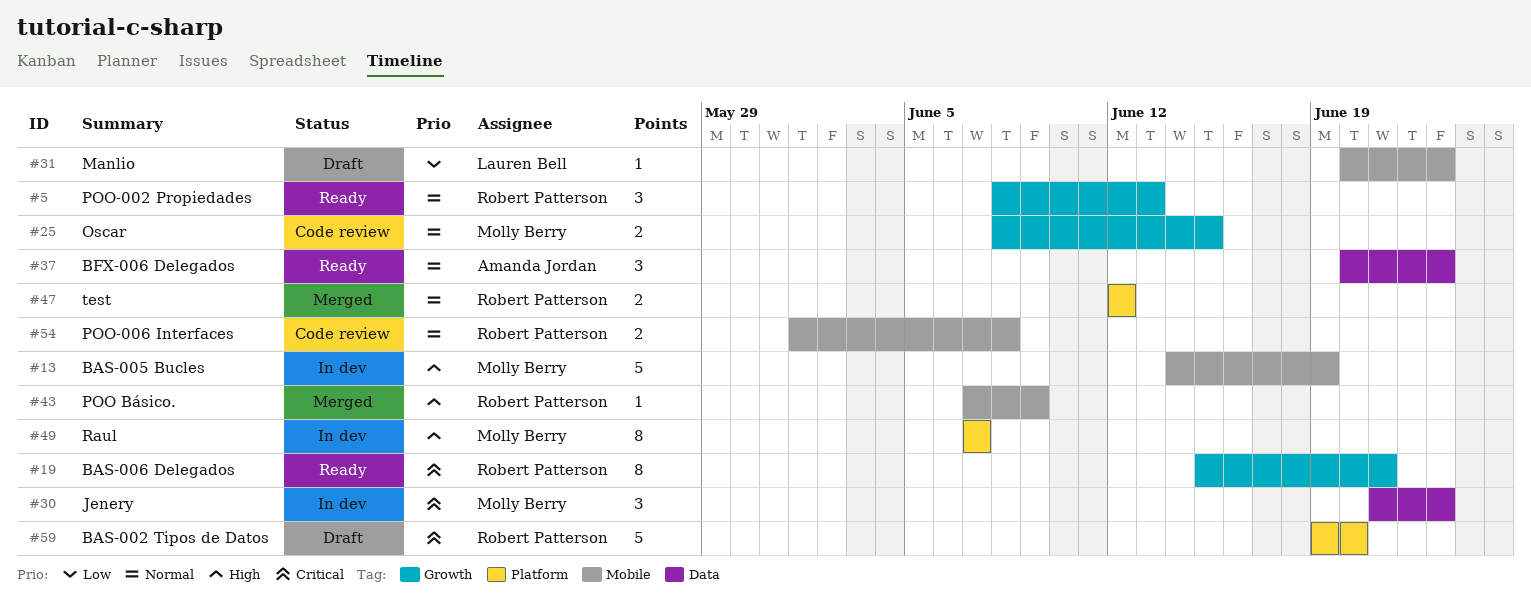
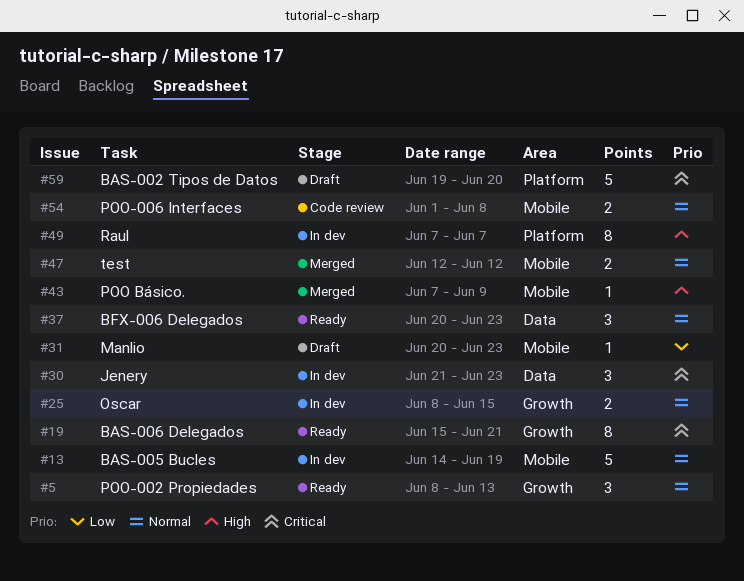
#13, priority: High -> Normal
#25, status: Code review -> In dev
#47, label: Platform -> Mobile

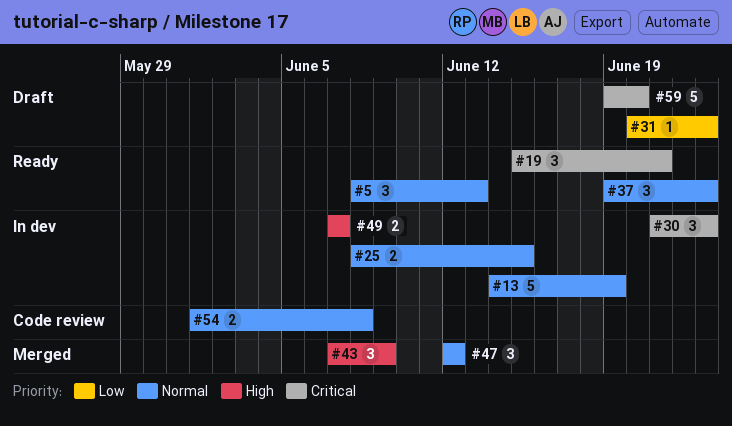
#19, estimate: 8 -> 3
#37, start: Jun 20 -> Jun 19
#43, estimate: 1 -> 3
#47, estimate: 2 -> 3
#49, estimate: 8 -> 2

